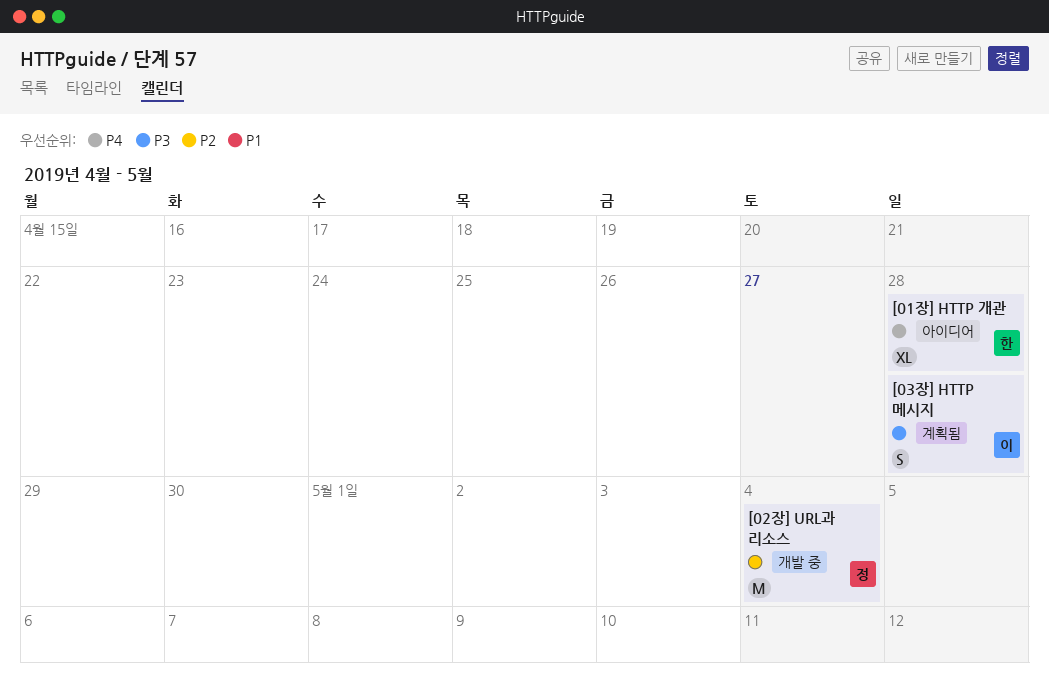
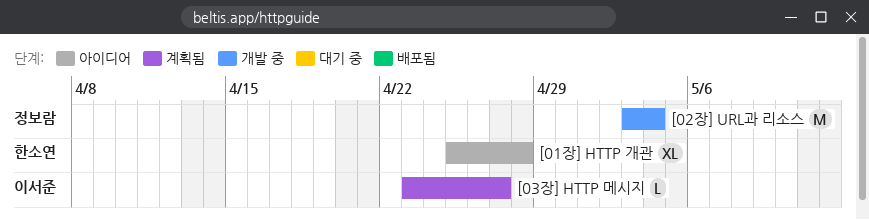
[03장] HTTP 메시지, estimate: S -> L
[03장] HTTP 메시지, due: Apr 28 -> Apr 27

